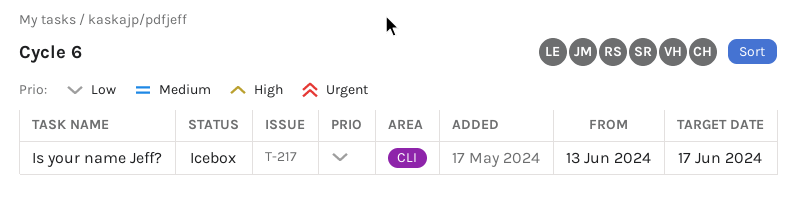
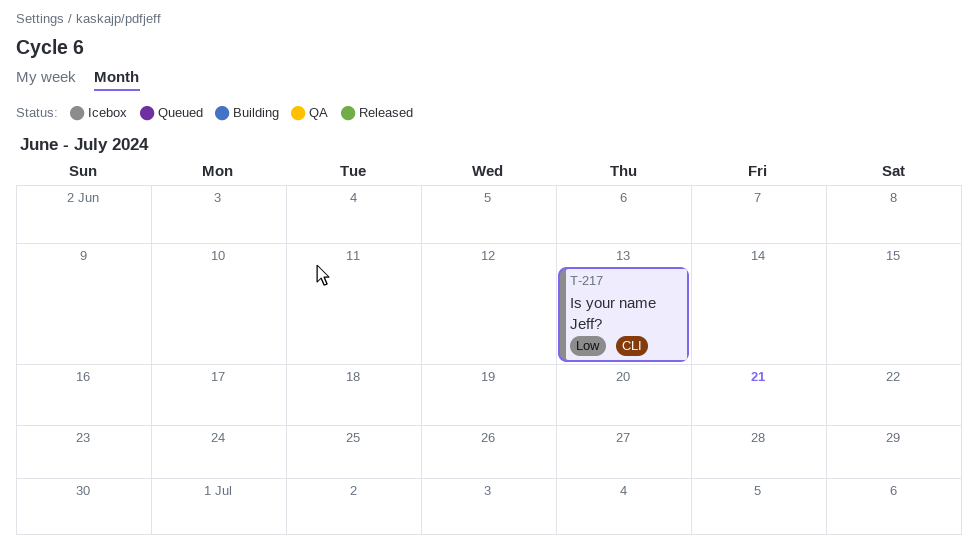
T-217, due: Jun 17 -> Jun 13

